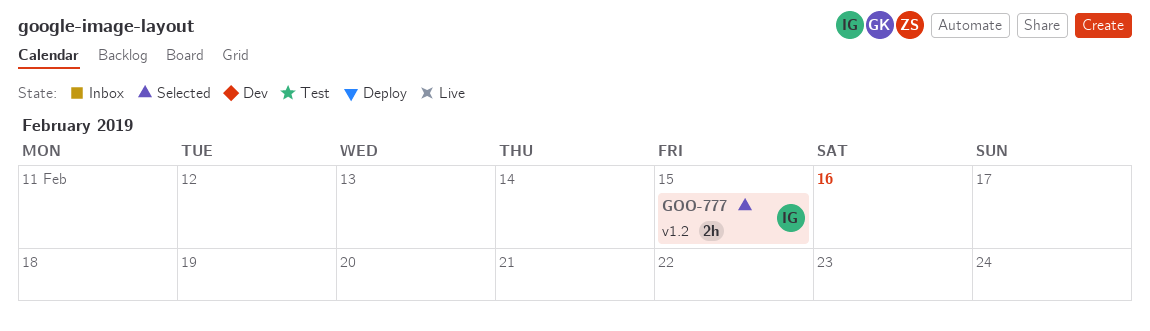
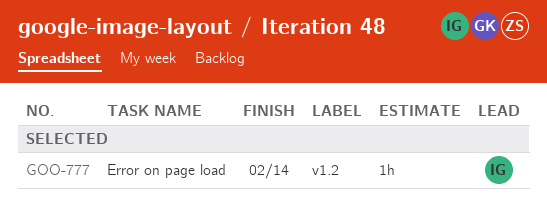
GOO-777, estimate: 2h -> 1h
GOO-777, due: Feb 15 -> Feb 14

